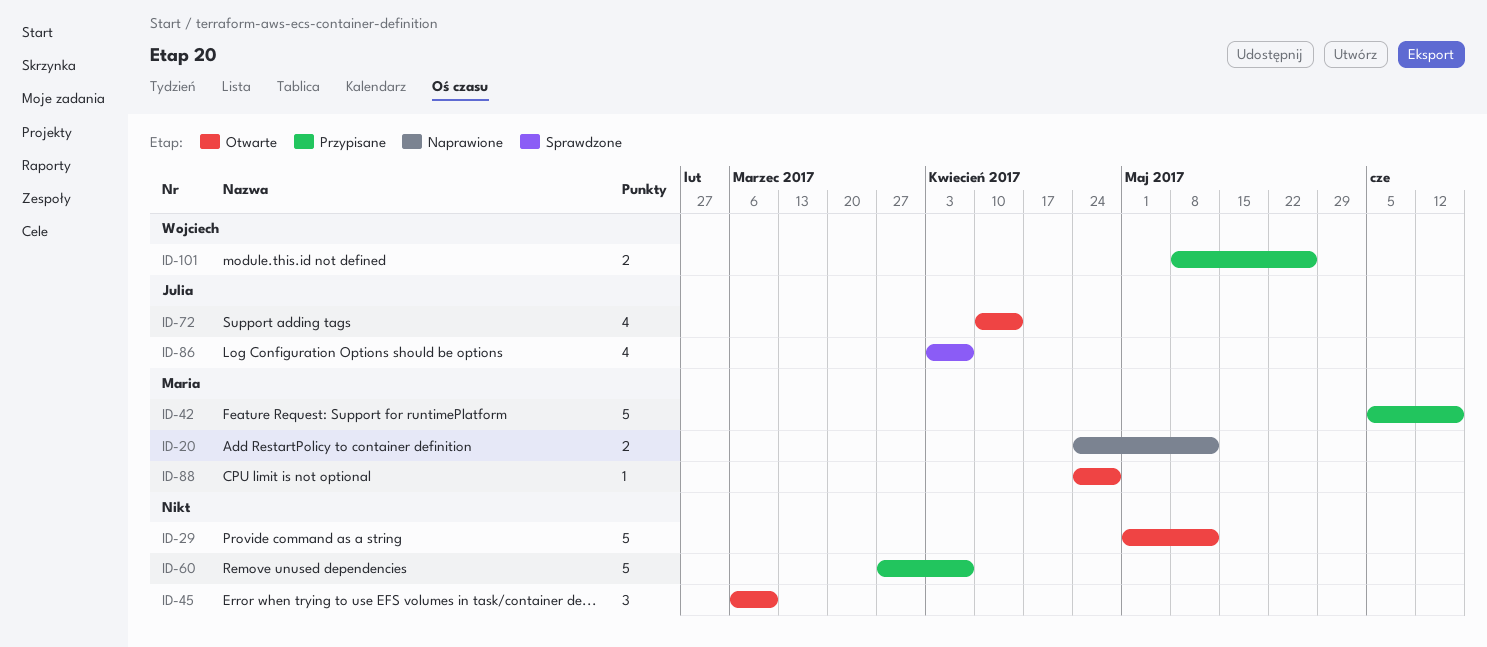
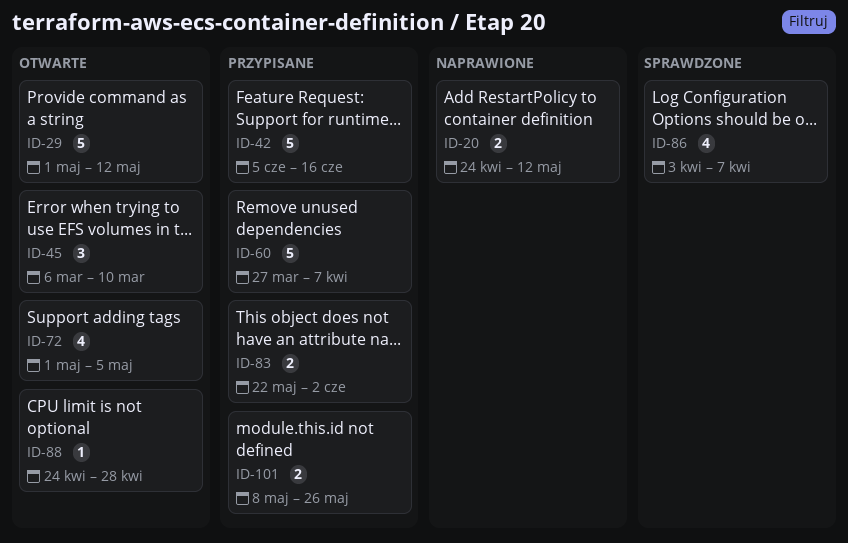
ID-72, start: Apr 10 -> May 1
ID-72, due: Apr 14 -> May 5
ID-83: none -> present

